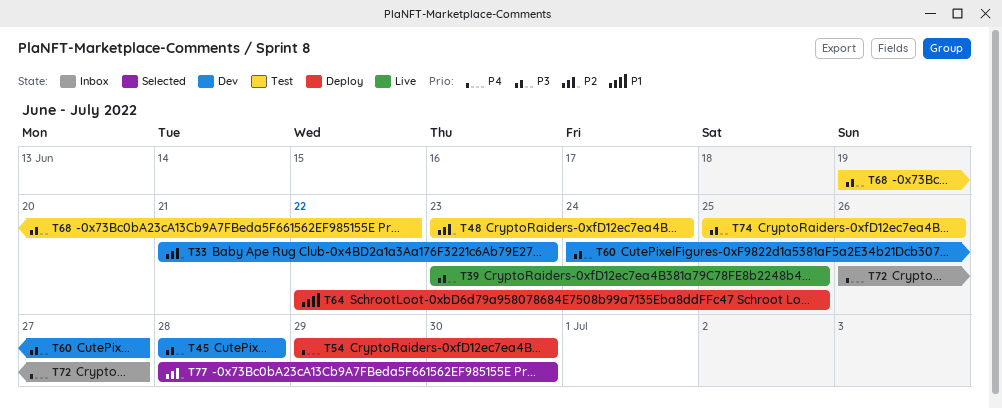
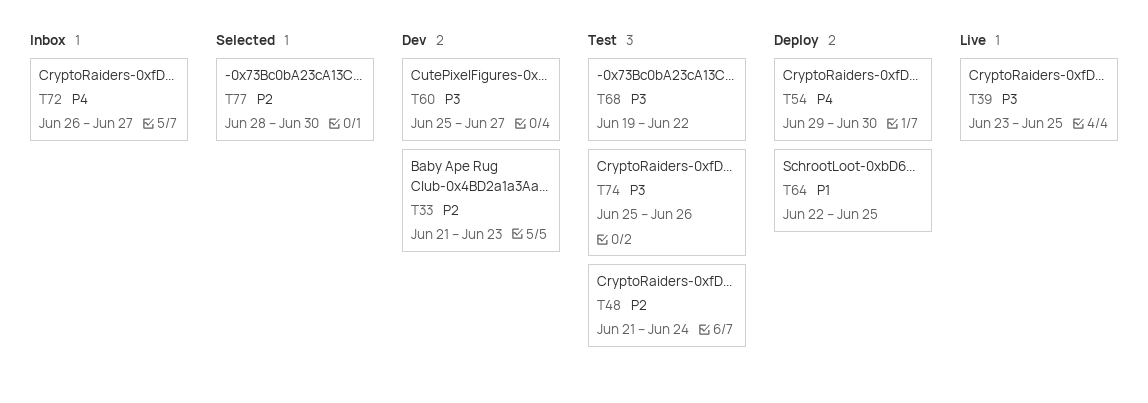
T45: present -> none
T48, start: Jun 23 -> Jun 21
T60, start: Jun 24 -> Jun 25

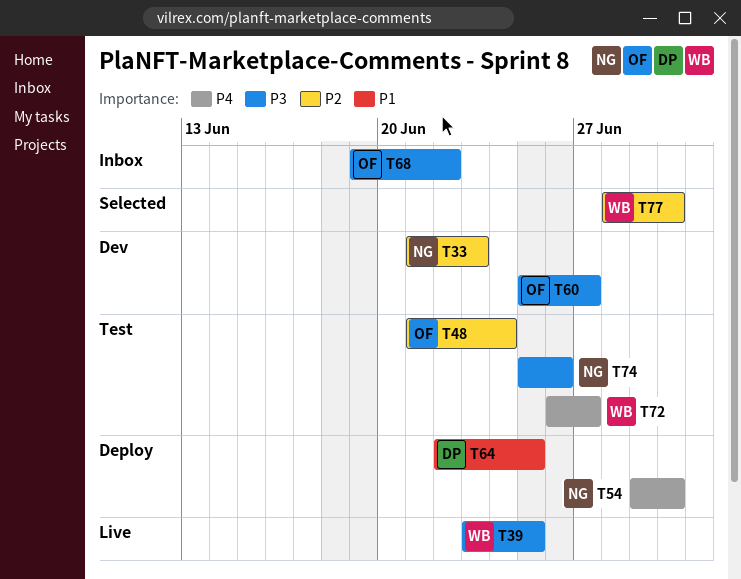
T68, status: Test -> Inbox
T72, status: Inbox -> Test

